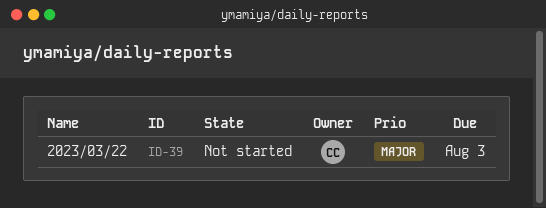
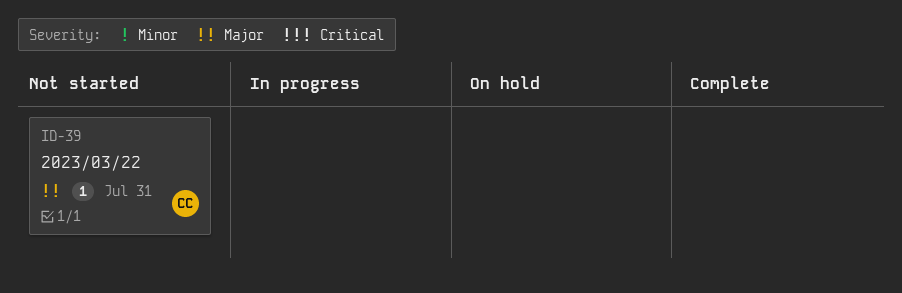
ID-39, due: Aug 3 -> Jul 31

